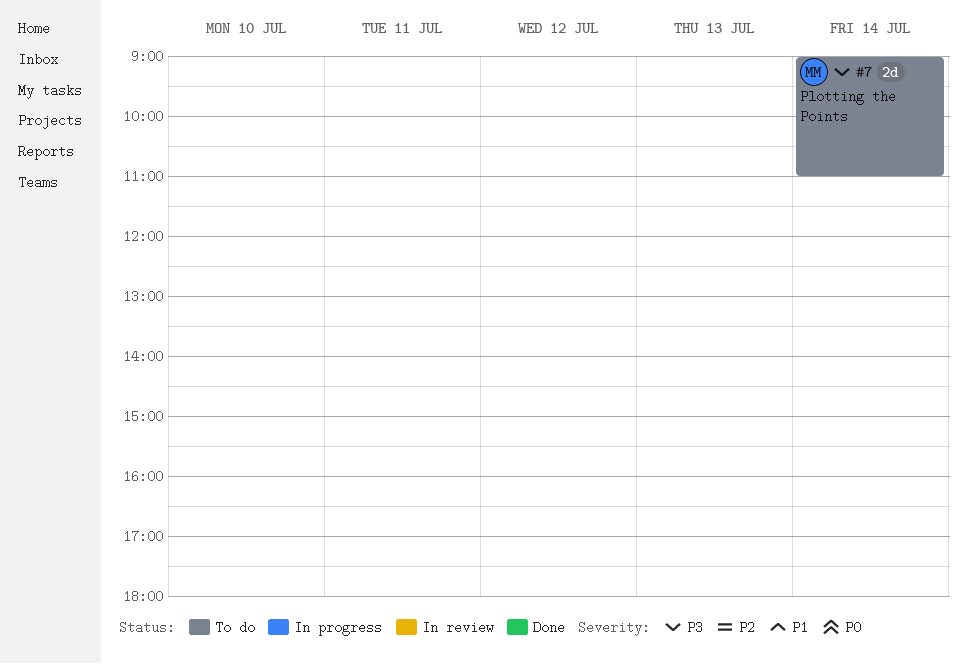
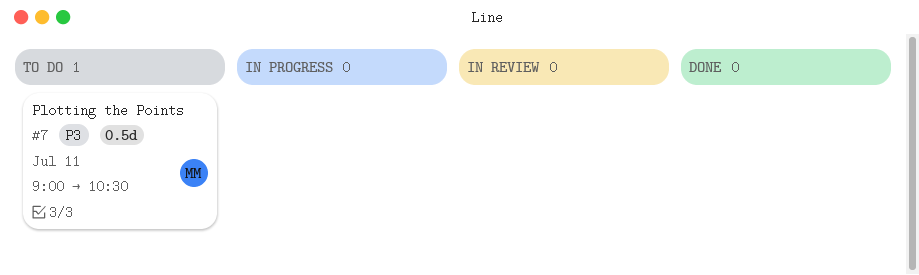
#7, estimate: 2d -> 0.5d
#7, day: Jul 14 -> Jul 11
#7, ends: 11:00 -> 10:30

